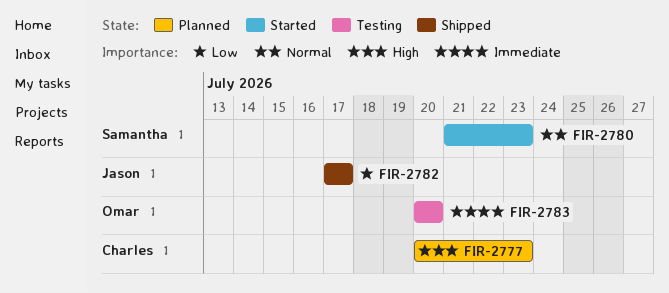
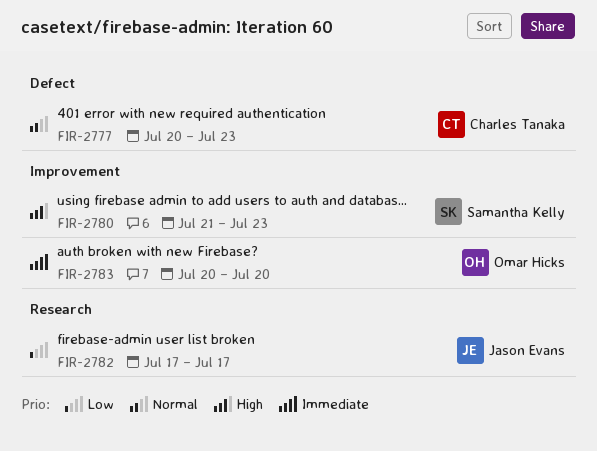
FIR-2777, priority: High -> Normal
FIR-2780, priority: Normal -> High

